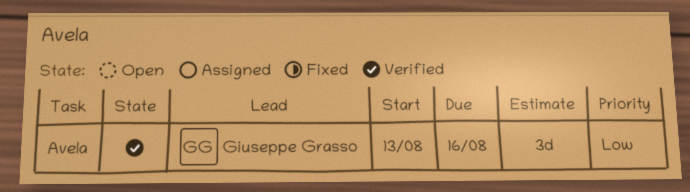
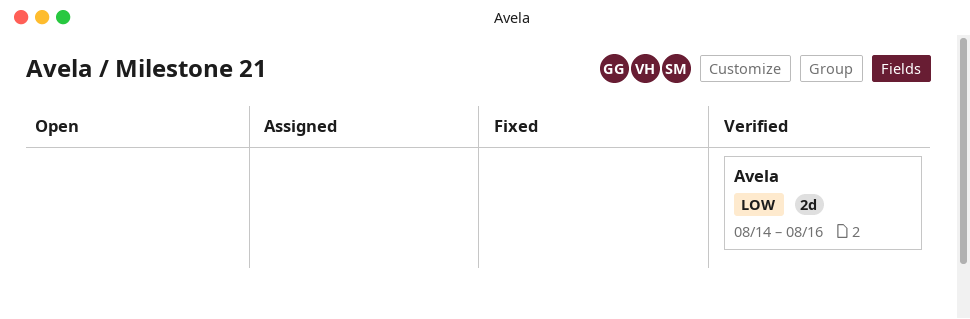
Avela, estimate: 3d -> 2d
Avela, start: Aug 13 -> Aug 14

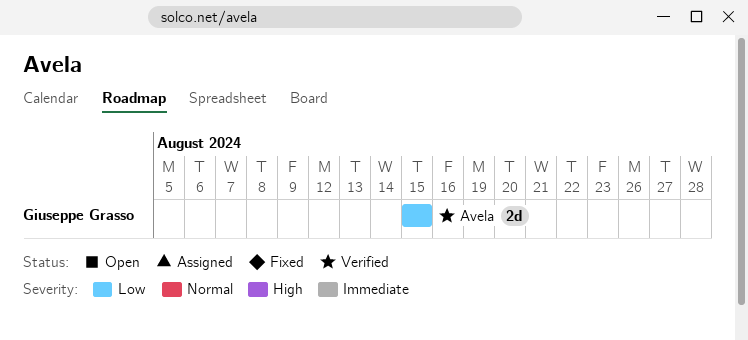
Avela, start: Aug 14 -> Aug 15
Avela, due: Aug 16 -> Aug 15

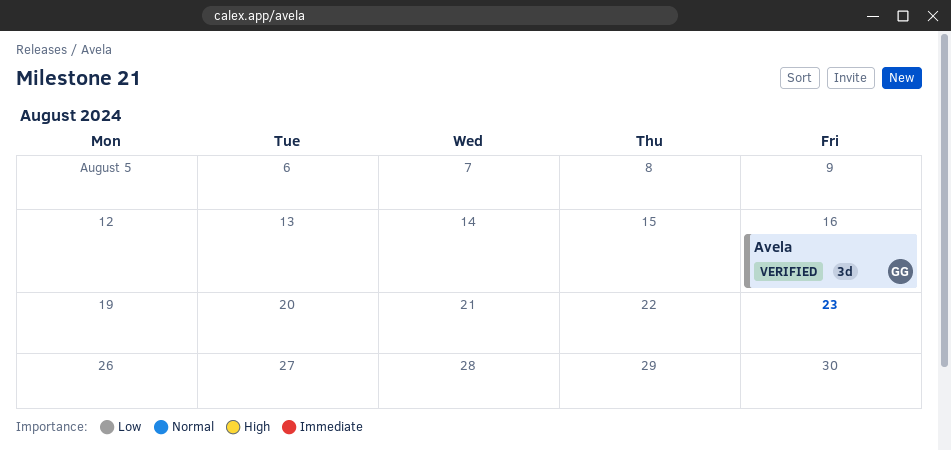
Avela, estimate: 2d -> 3d
Avela, due: Aug 15 -> Aug 16

